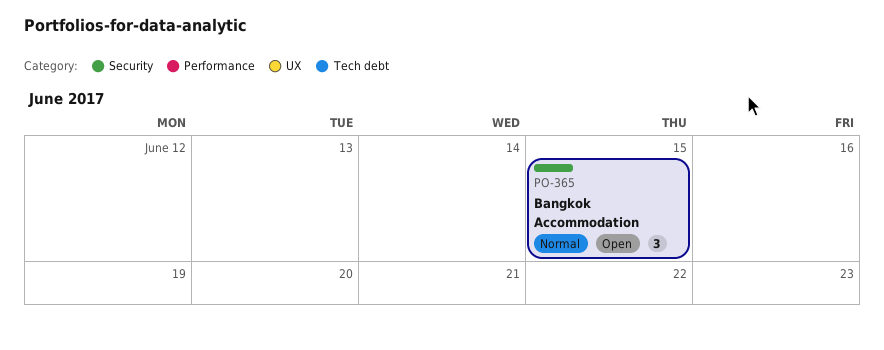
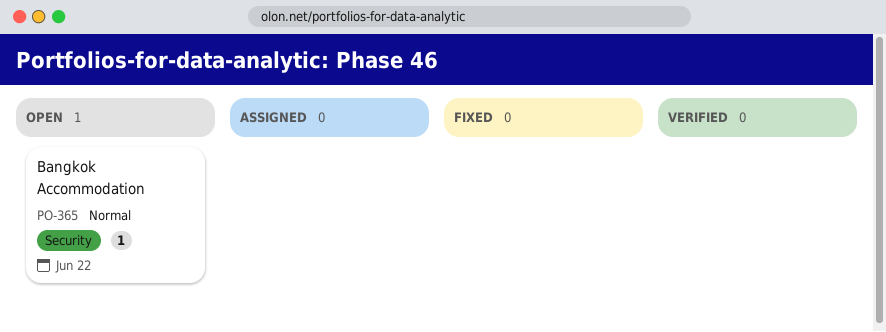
PO-365, estimate: 3 -> 1
PO-365, due: Jun 15 -> Jun 22

